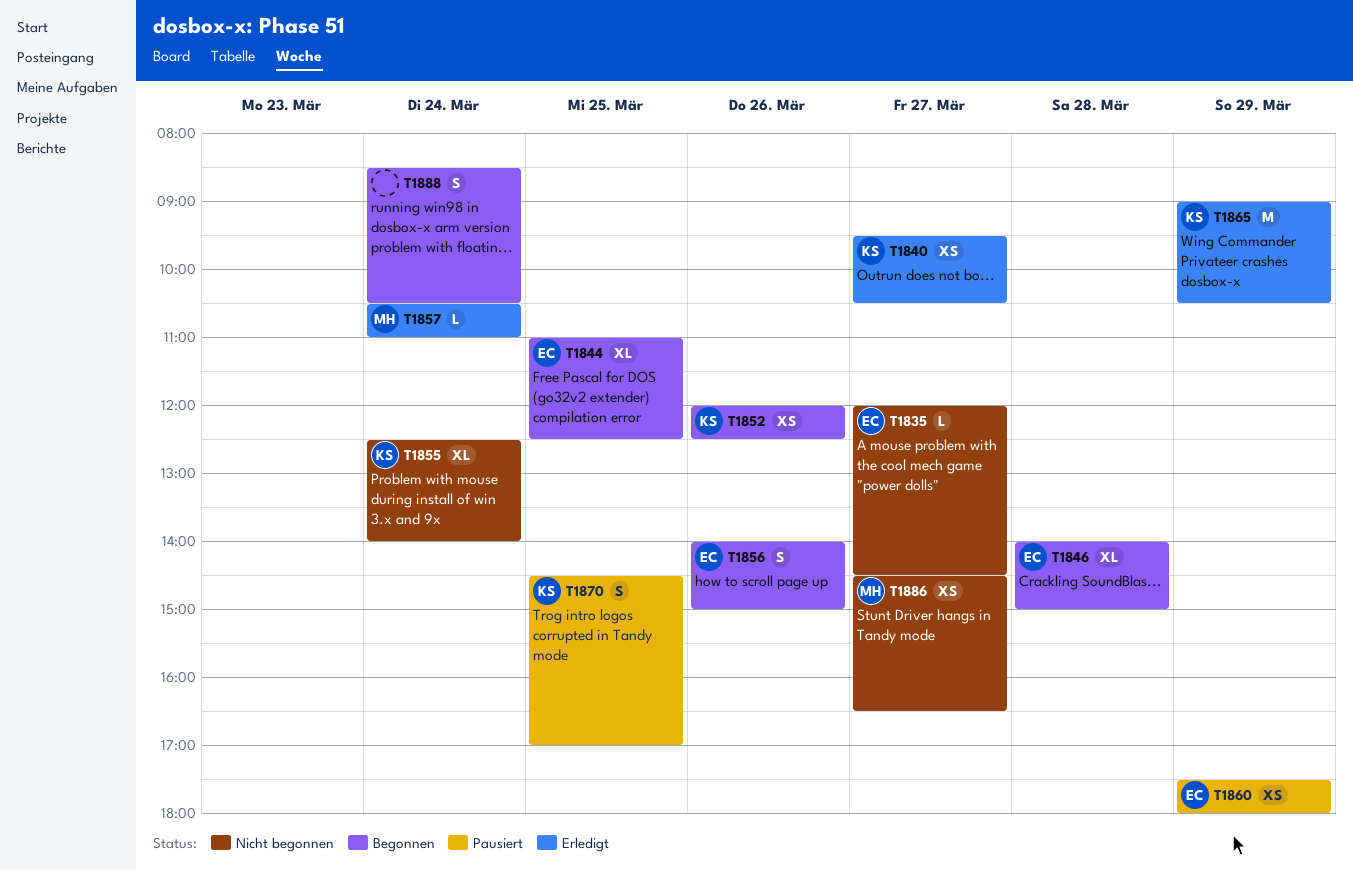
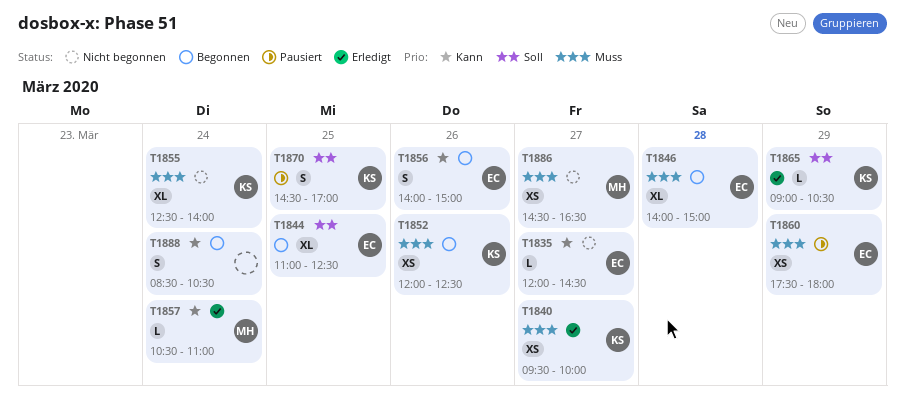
T1840, ends: 10:30 -> 10:00
T1865, estimate: M -> L

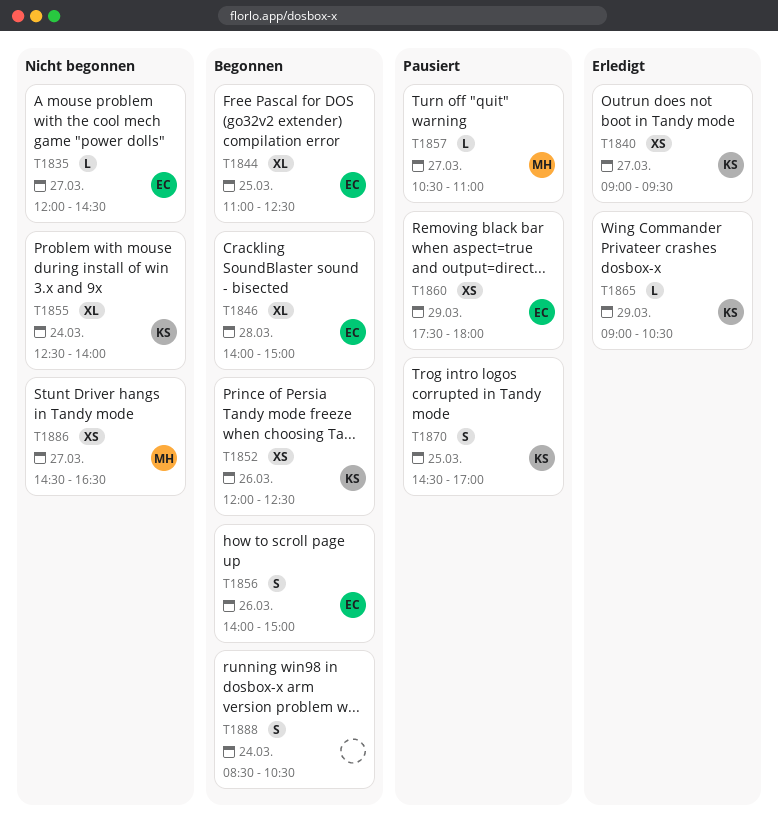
T1840, begins: 09:30 -> 09:00
T1840, ends: 10:00 -> 09:30
T1857, status: Erledigt -> Pausiert
T1857, day: Mar 24 -> Mar 27

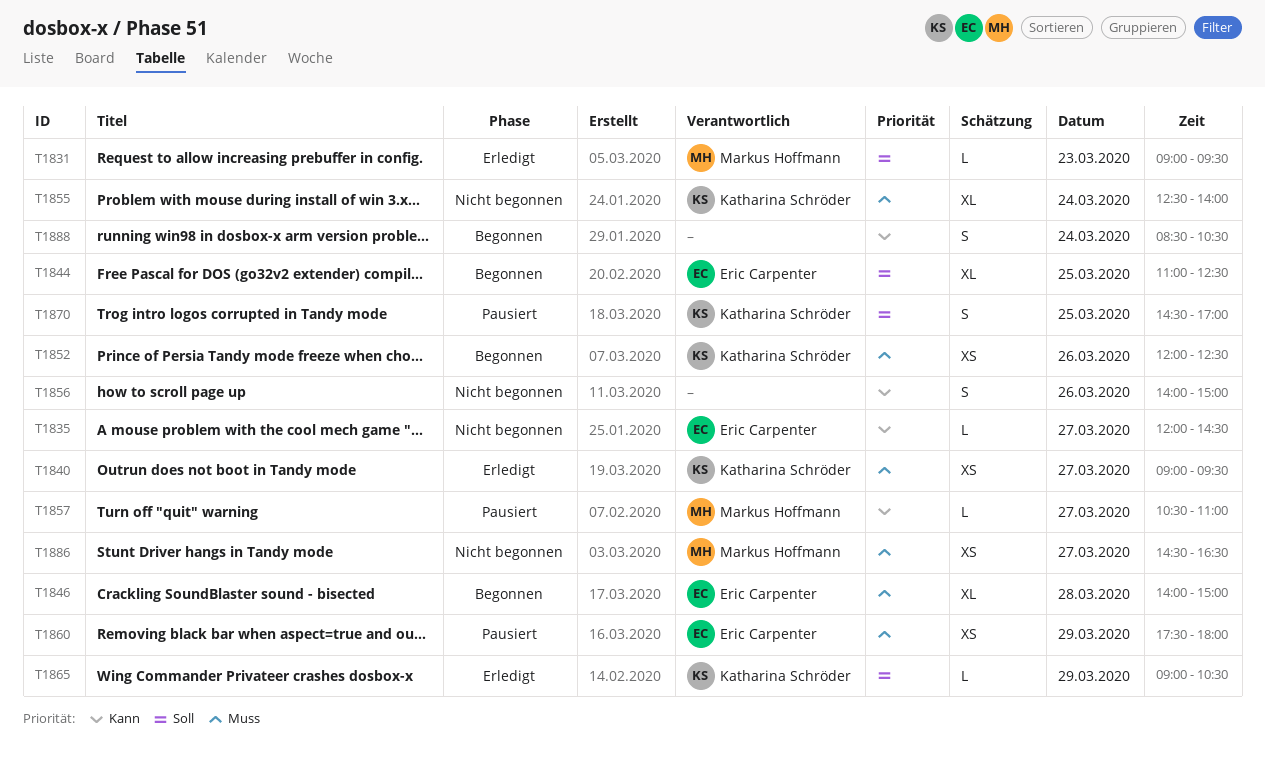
T1831: none -> present
T1856, status: Begonnen -> Nicht begonnen
T1856, owner: Eric Carpenter -> none

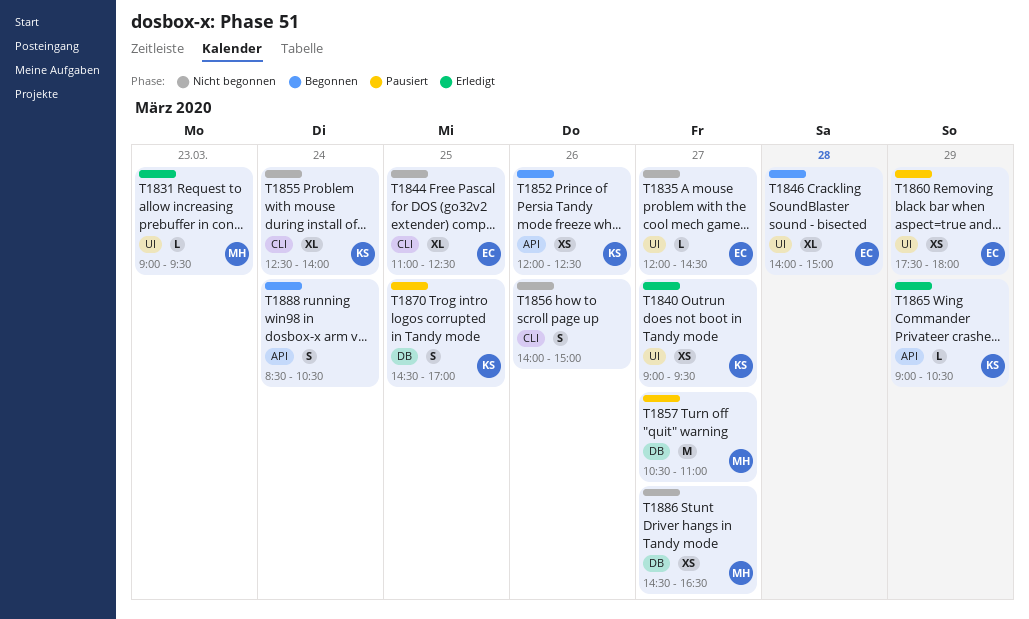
T1844, status: Begonnen -> Nicht begonnen
T1857, estimate: L -> M

